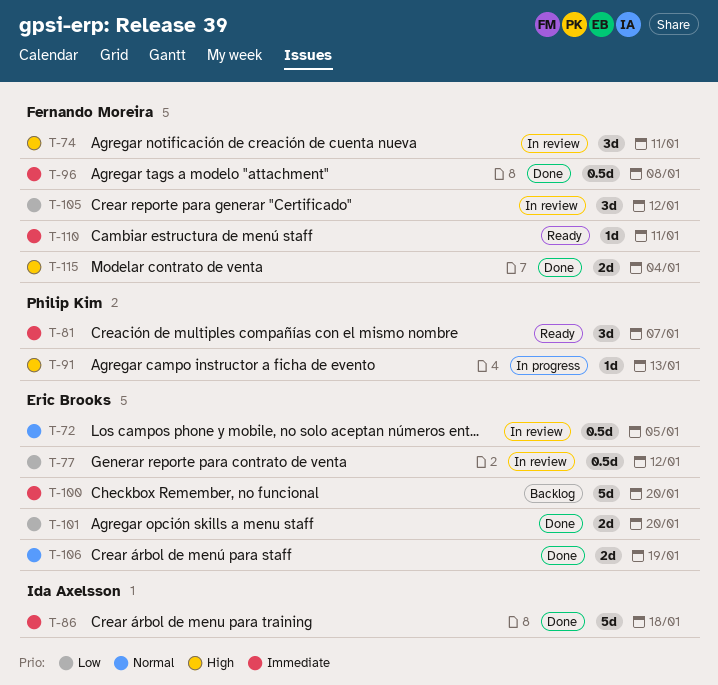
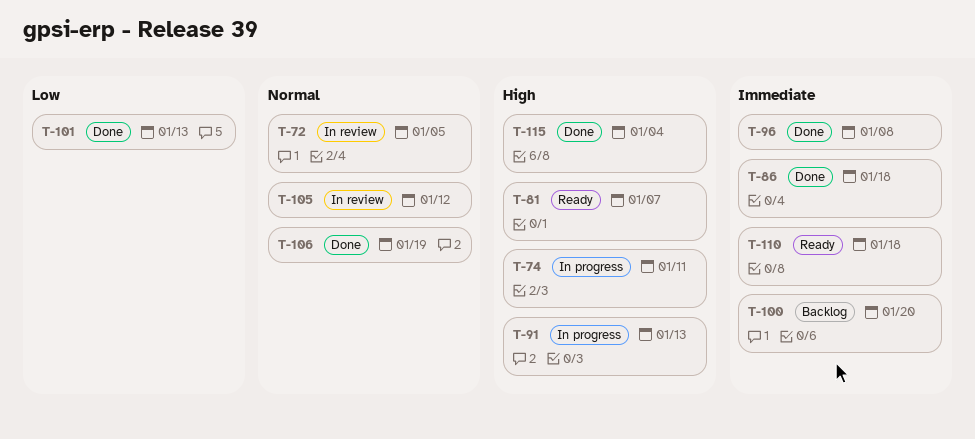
T-74, status: In review -> In progress
T-77: present -> none
T-81, priority: Immediate -> High
T-101, due: Jan 20 -> Jan 13
T-105, priority: Low -> Normal
T-110, due: Jan 11 -> Jan 18

